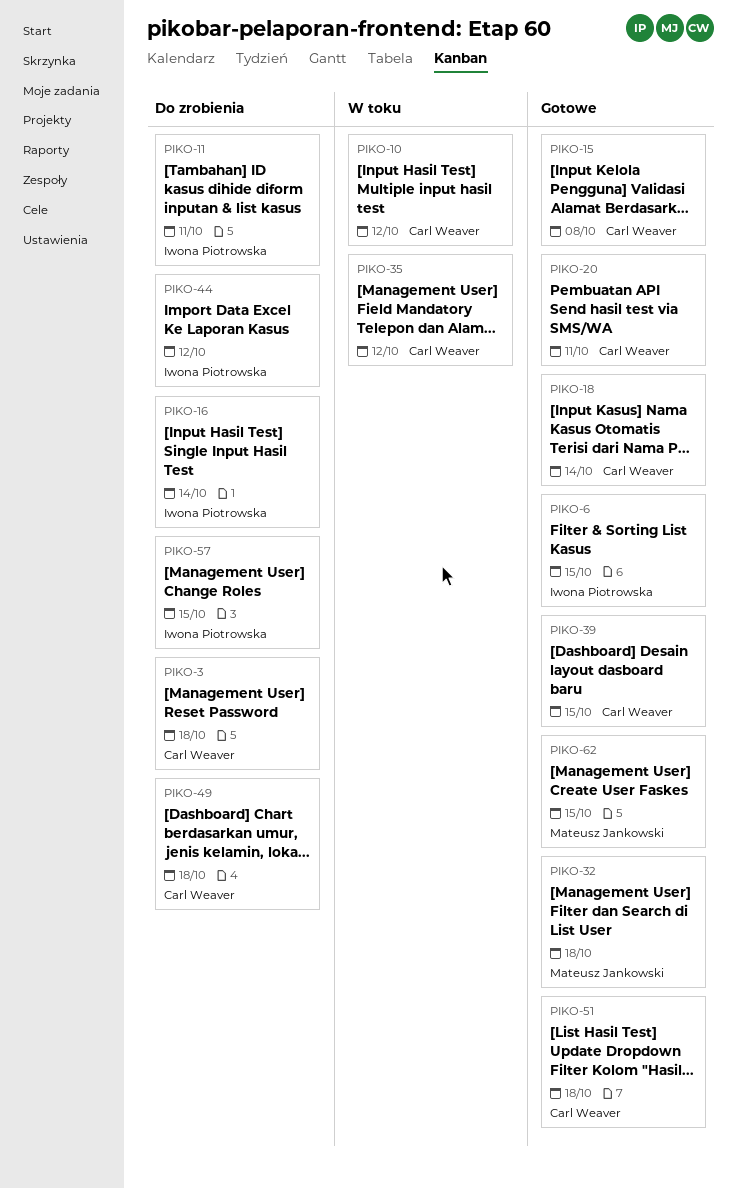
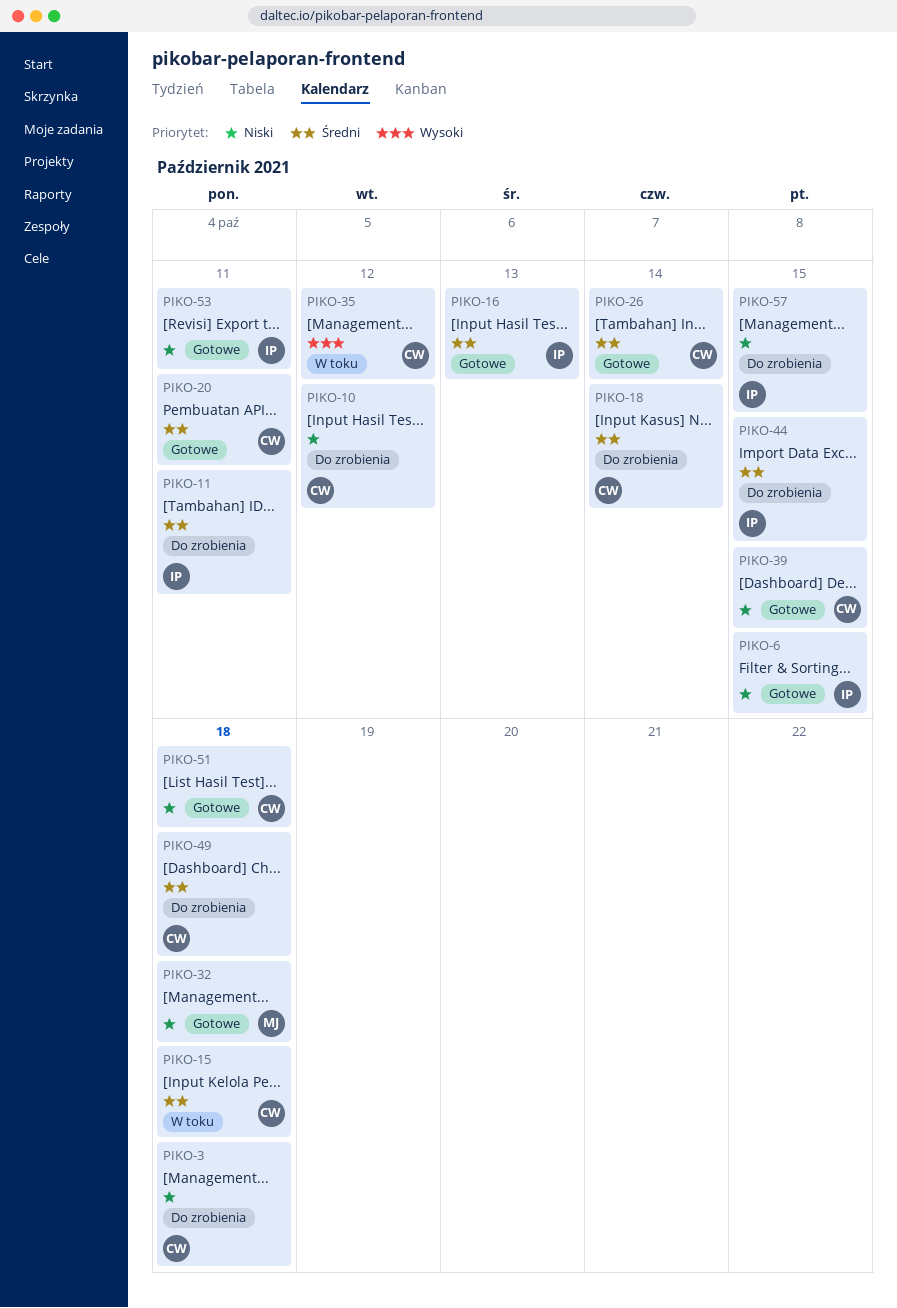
PIKO-10, status: W toku -> Do zrobienia
PIKO-15, status: Gotowe -> W toku
PIKO-15, due: Oct 8 -> Oct 18
PIKO-16, status: Do zrobienia -> Gotowe
PIKO-16, due: Oct 14 -> Oct 13
PIKO-18, status: Gotowe -> Do zrobienia
PIKO-26: none -> present
PIKO-44, due: Oct 12 -> Oct 15
PIKO-53: none -> present
PIKO-62: present -> none

